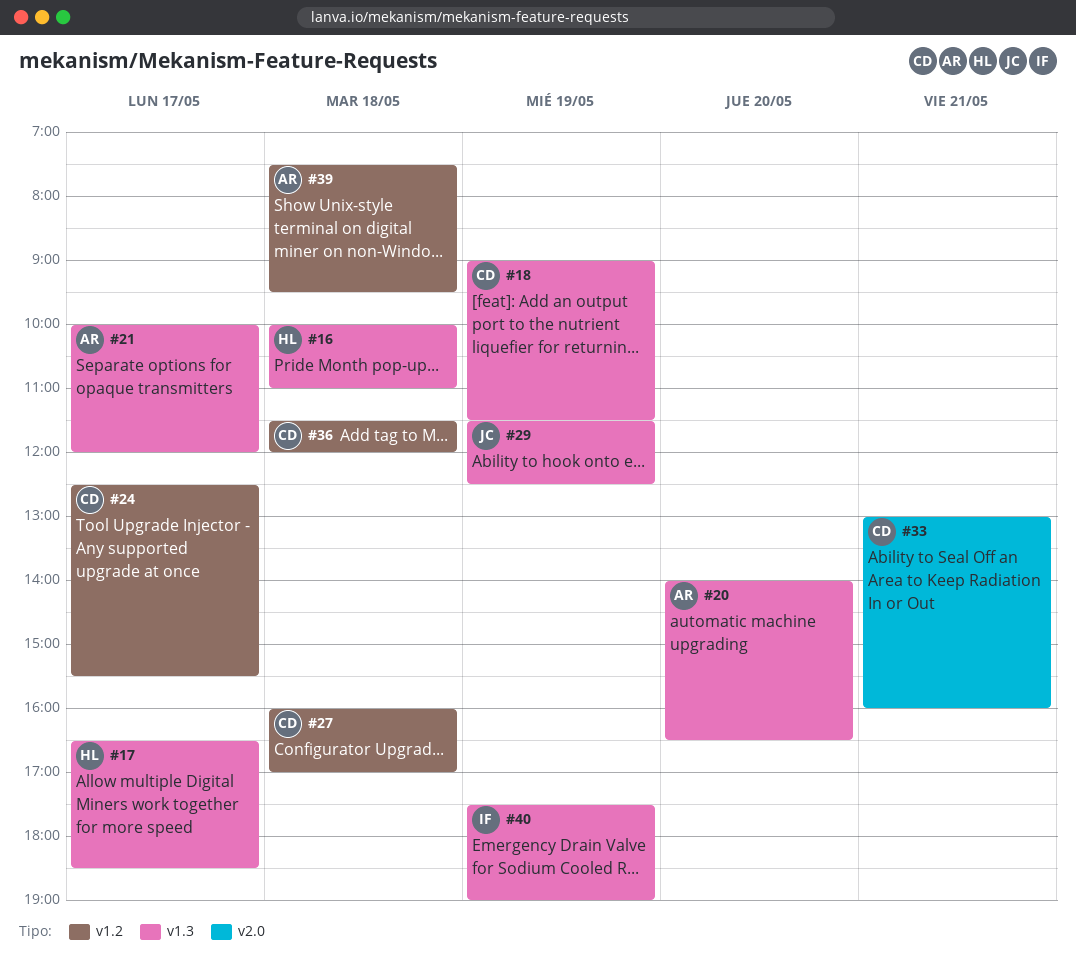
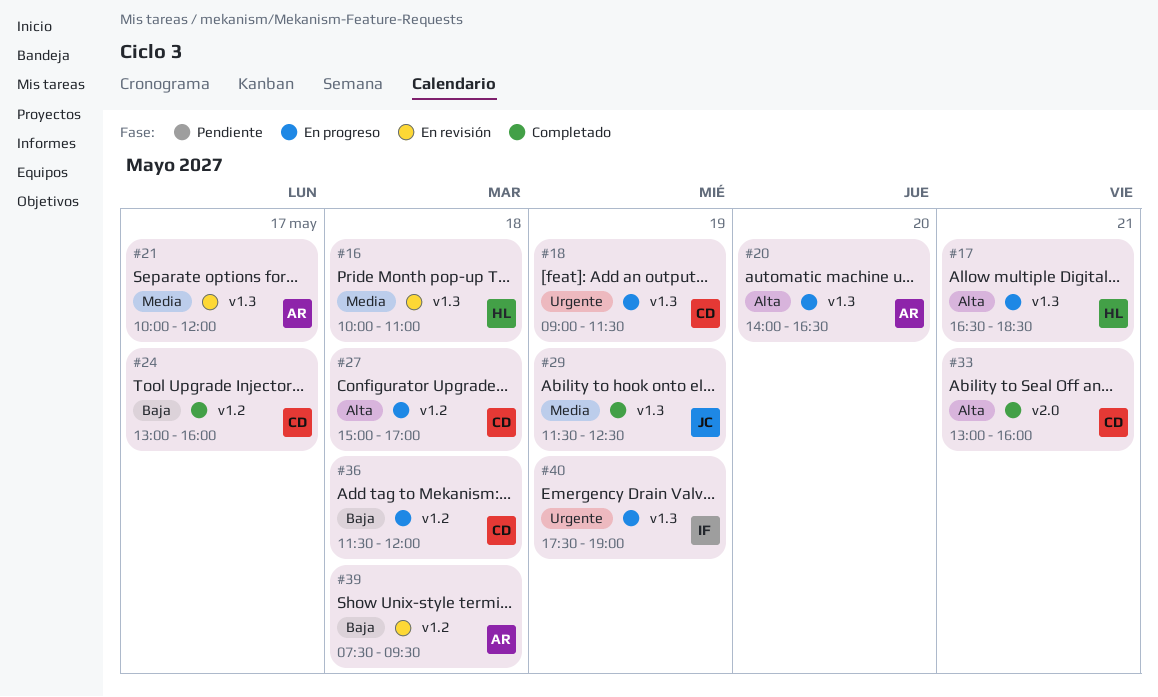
#17, day: May 17 -> May 21
#24, begins: 12:30 -> 13:00
#24, ends: 15:30 -> 16:00
#27, begins: 16:00 -> 15:00

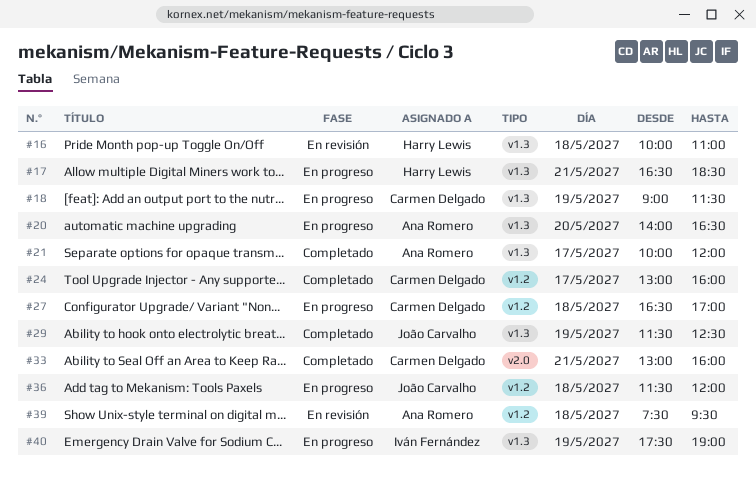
#21, status: En revisión -> Completado
#27, begins: 15:00 -> 16:30
#36, owner: Carmen Delgado -> João Carvalho

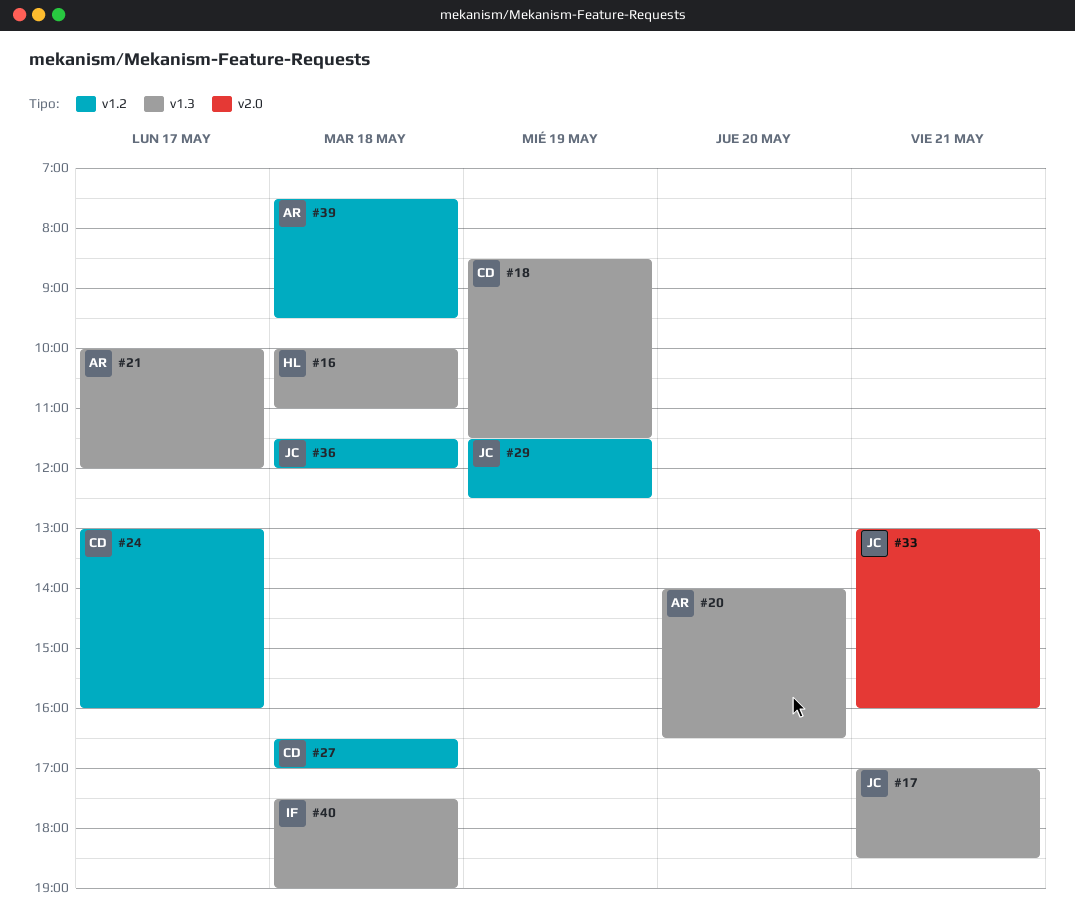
#17, owner: Harry Lewis -> João Carvalho
#17, begins: 16:30 -> 17:00
#18, begins: 09:00 -> 08:30
#29, label: v1.3 -> v1.2
#33, owner: Carmen Delgado -> João Carvalho
#40, day: May 19 -> May 18

